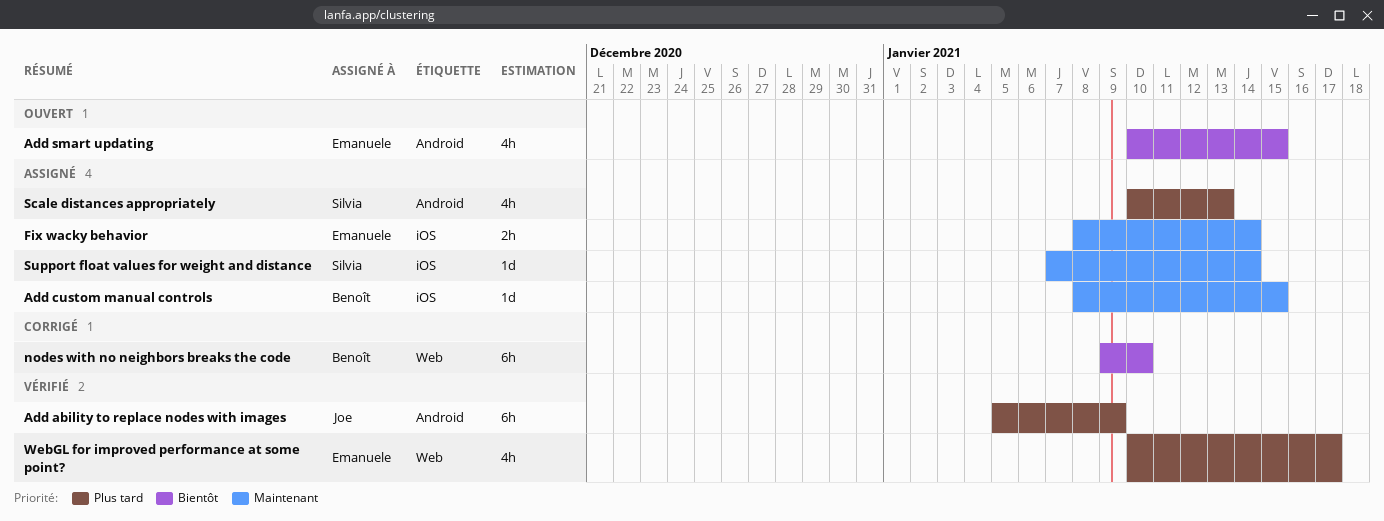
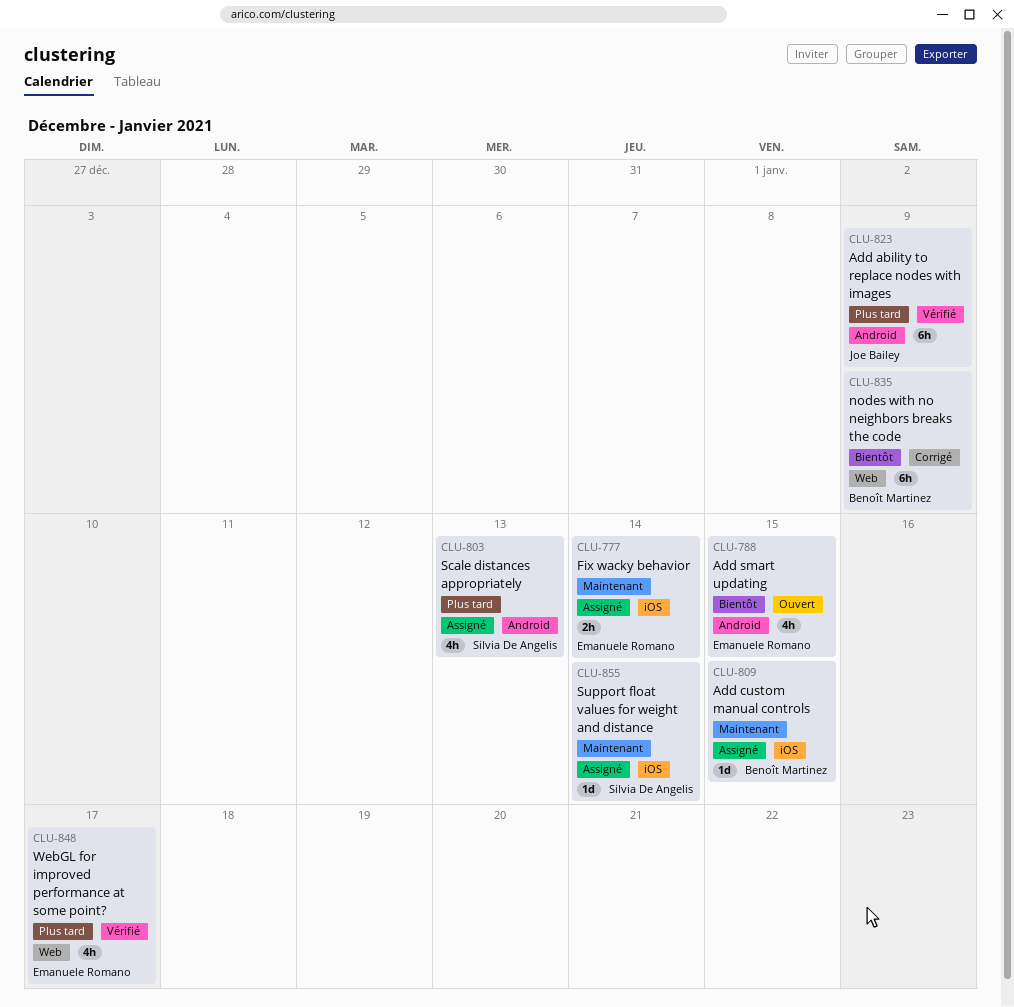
nodes with no neighbors breaks the code, due: Jan 10 -> Jan 9

